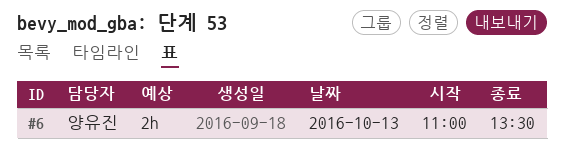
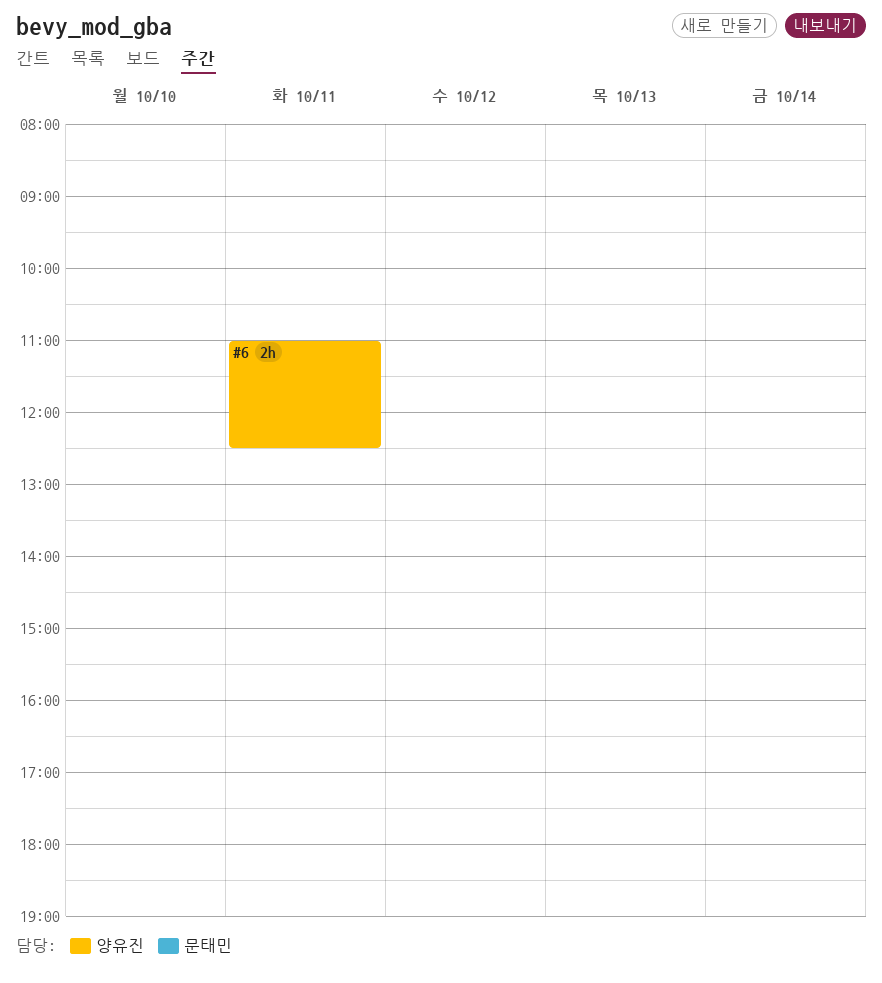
#6, day: Oct 13 -> Oct 11
#6, ends: 13:30 -> 12:30

